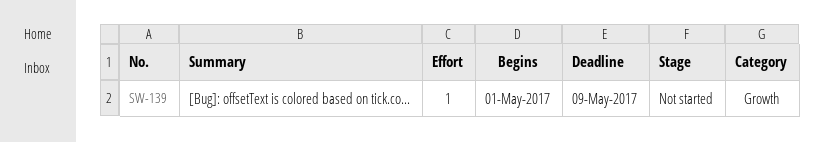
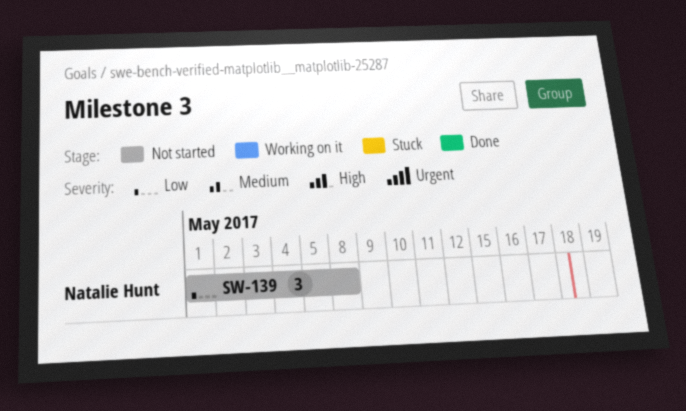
SW-139, estimate: 1 -> 3
SW-139, due: May 9 -> May 8

